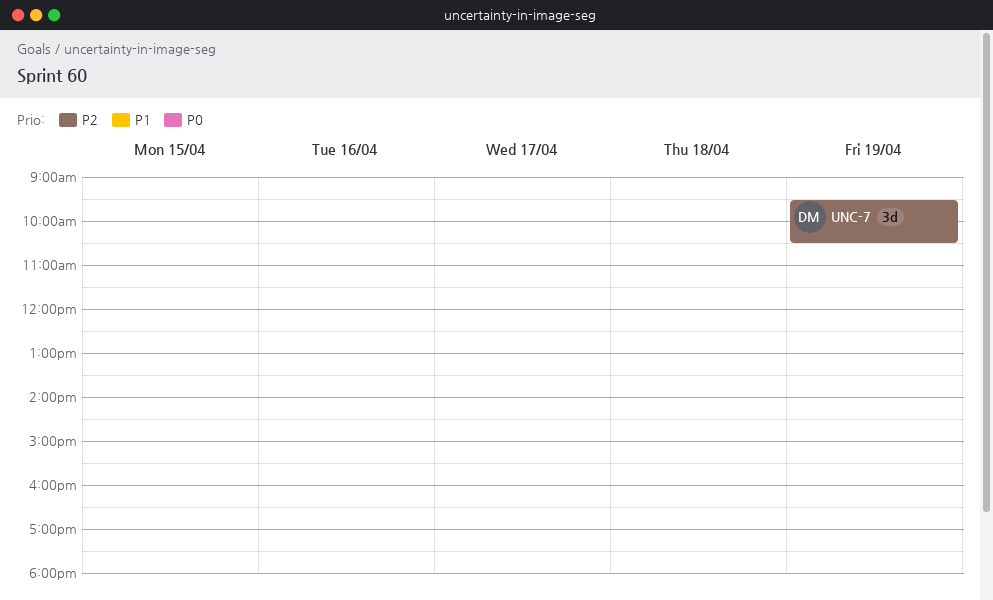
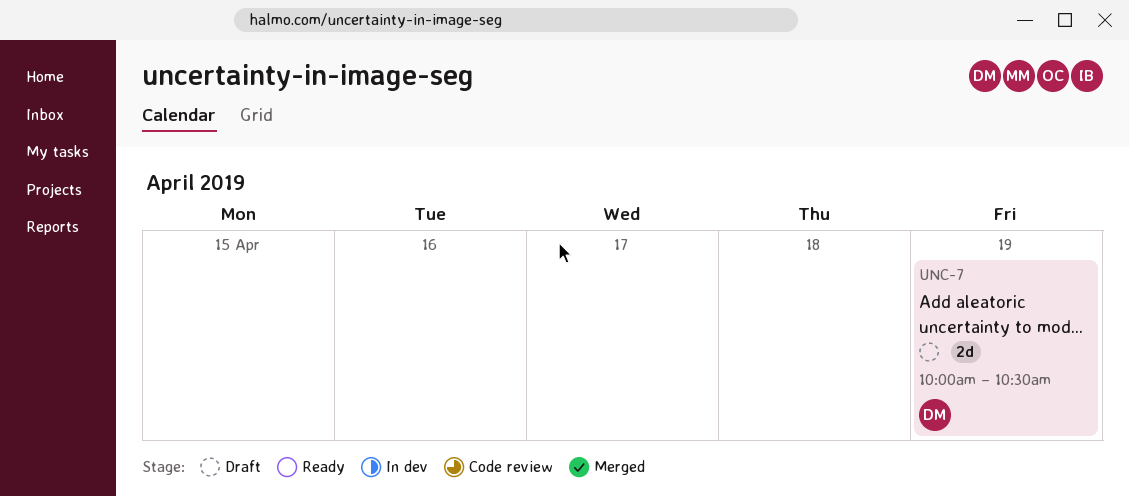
UNC-7, estimate: 3d -> 2d
UNC-7, begins: 09:30 -> 10:00

